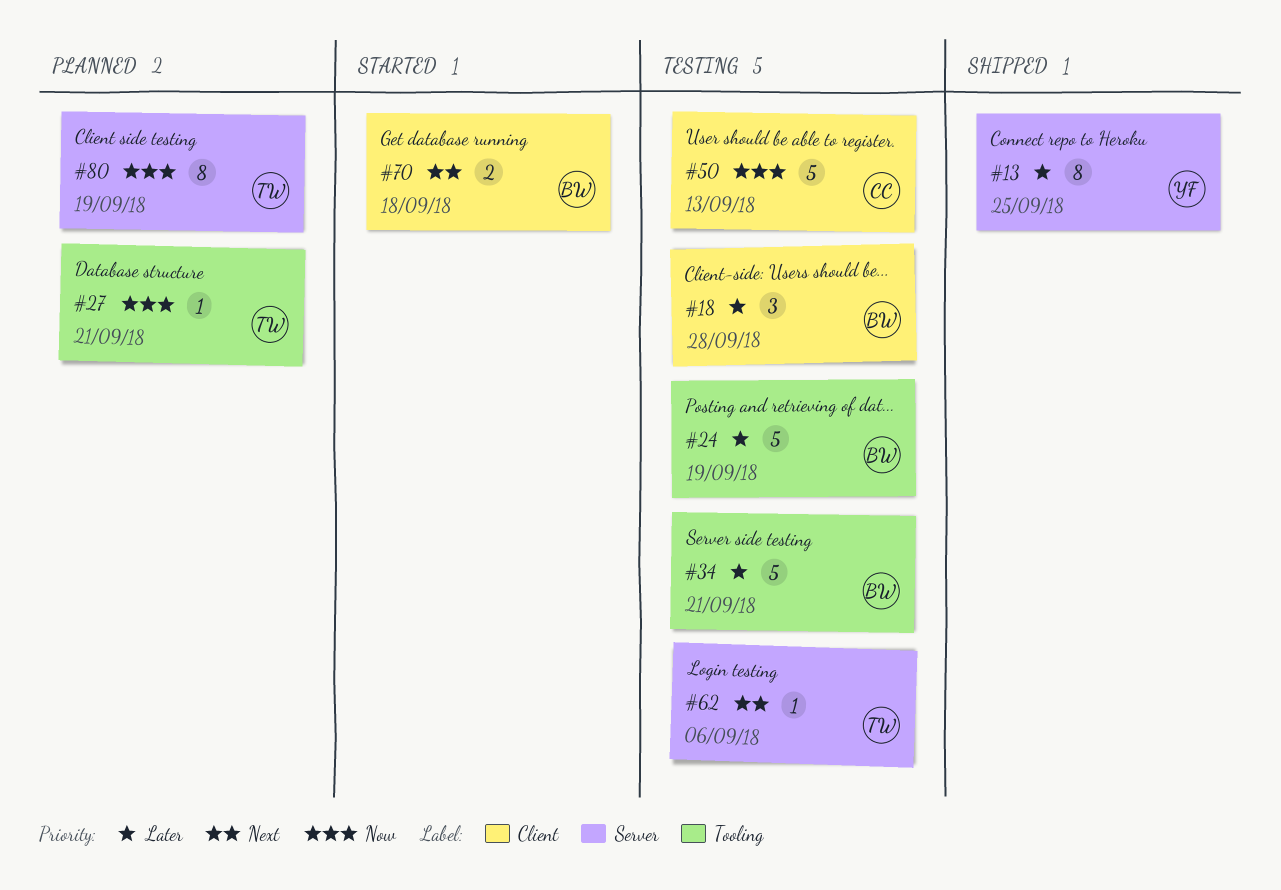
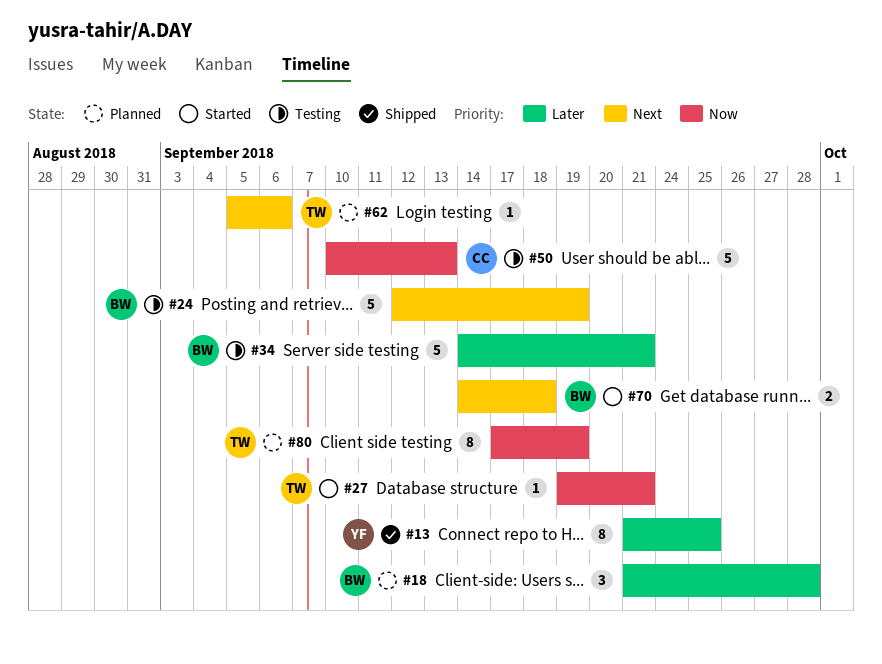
#18, status: Testing -> Planned
#24, priority: Later -> Next
#27, status: Planned -> Started
#62, status: Testing -> Planned

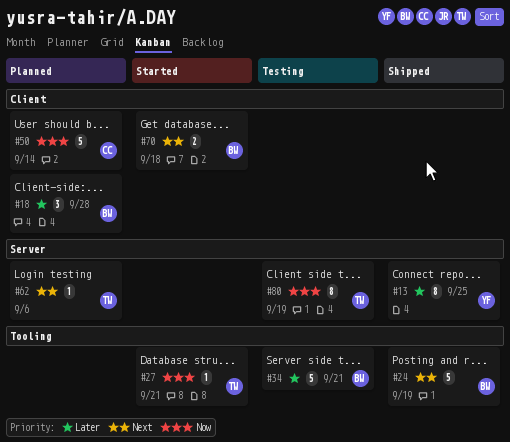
#24, status: Testing -> Shipped
#50, status: Testing -> Planned
#50, due: Sep 13 -> Sep 14
#80, status: Planned -> Testing

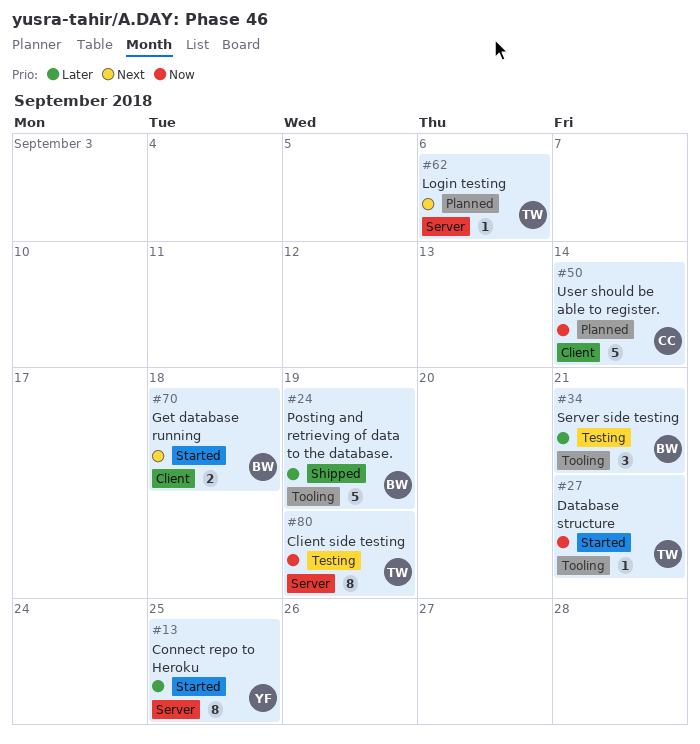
#13, status: Shipped -> Started
#18: present -> none
#24, priority: Next -> Later
#34, estimate: 5 -> 3

